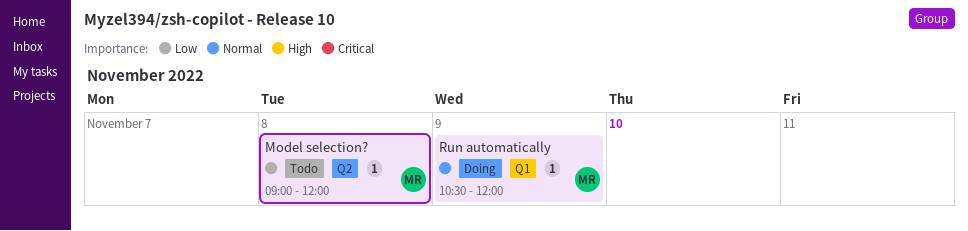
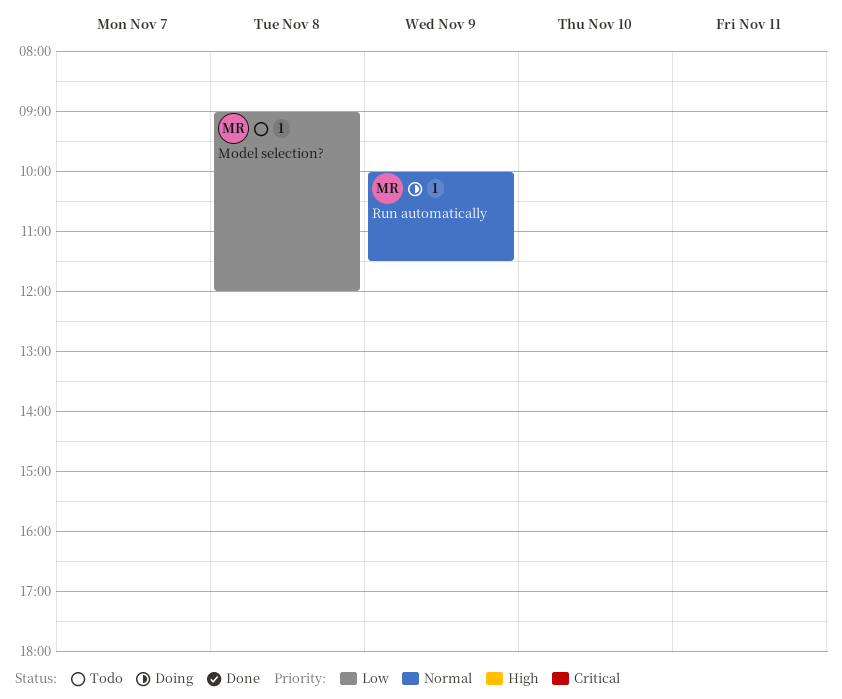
Run automatically, begins: 10:30 -> 10:00
Run automatically, ends: 12:00 -> 11:30

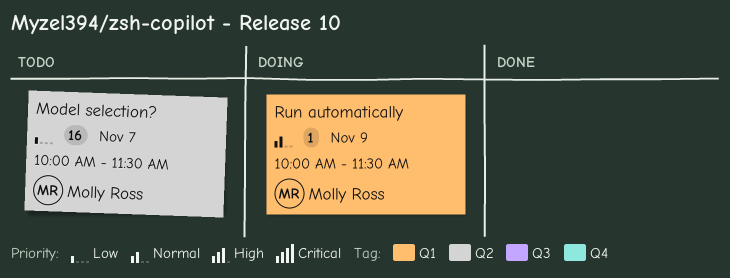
Model selection?, estimate: 1 -> 16
Model selection?, day: Nov 8 -> Nov 7
Model selection?, begins: 09:00 -> 10:00
Model selection?, ends: 12:00 -> 11:30

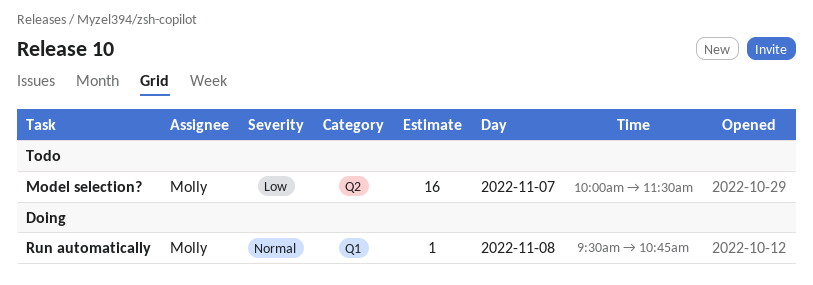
Run automatically, day: Nov 9 -> Nov 8
Run automatically, begins: 10:00 -> 09:30
Run automatically, ends: 11:30 -> 10:45

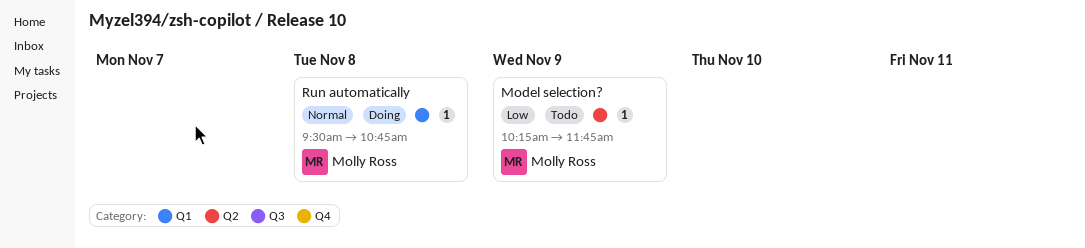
Model selection?, estimate: 16 -> 1
Model selection?, day: Nov 7 -> Nov 9
Model selection?, begins: 10:00 -> 10:15
Model selection?, ends: 11:30 -> 11:45

